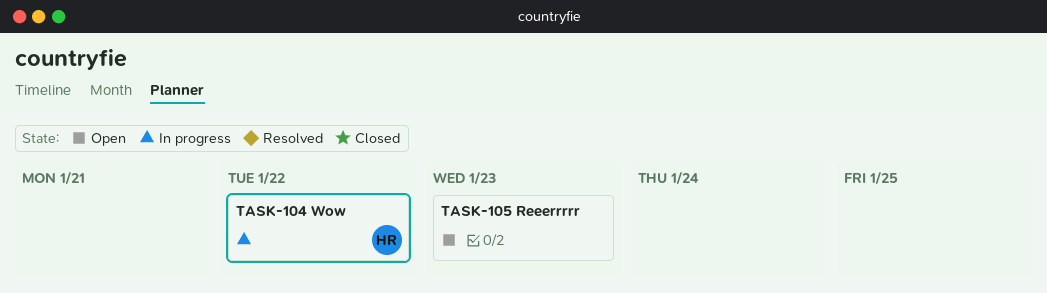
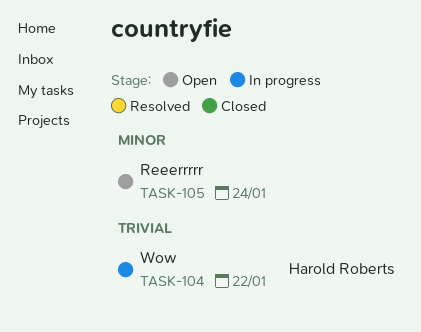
TASK-105, due: Jan 23 -> Jan 24

